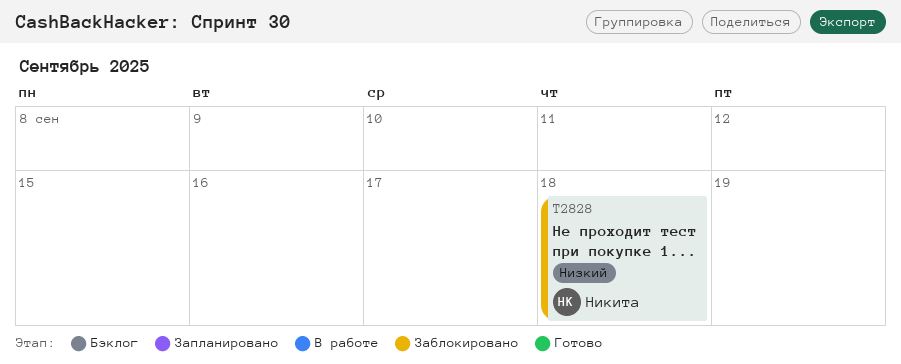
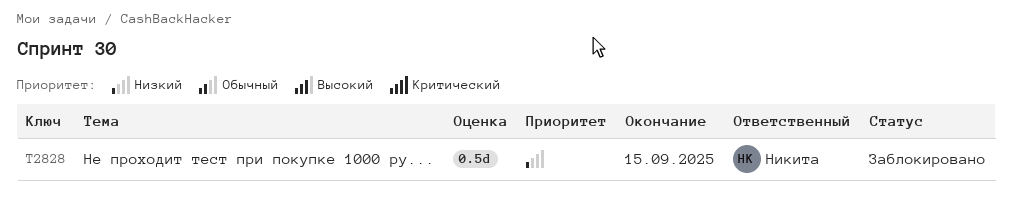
T2828, due: Sep 18 -> Sep 15

